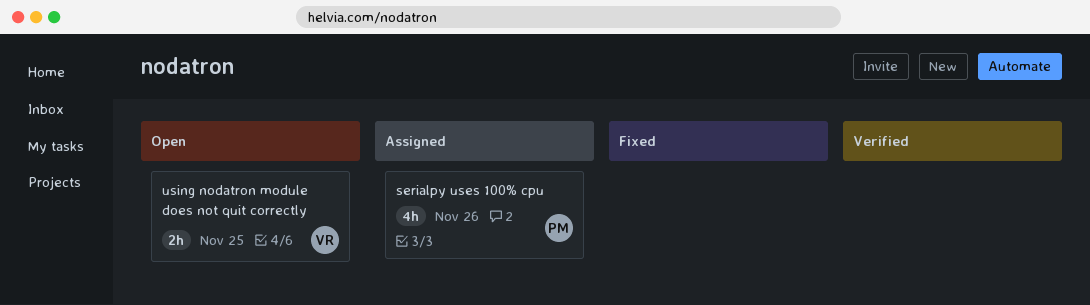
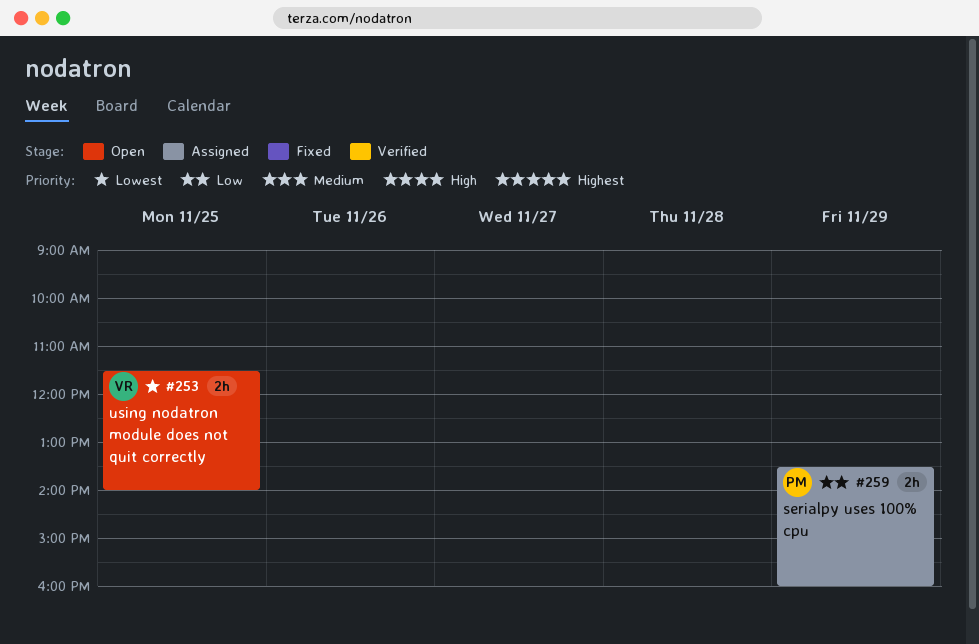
serialpy uses 100% cpu, estimate: 4h -> 2h
serialpy uses 100% cpu, day: Nov 26 -> Nov 29

